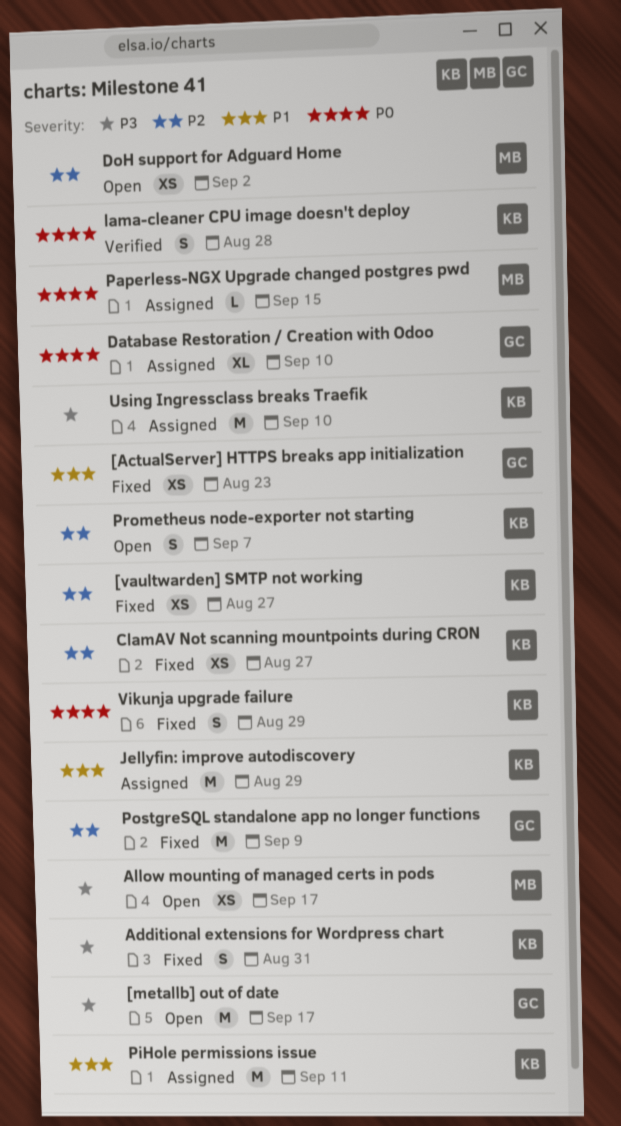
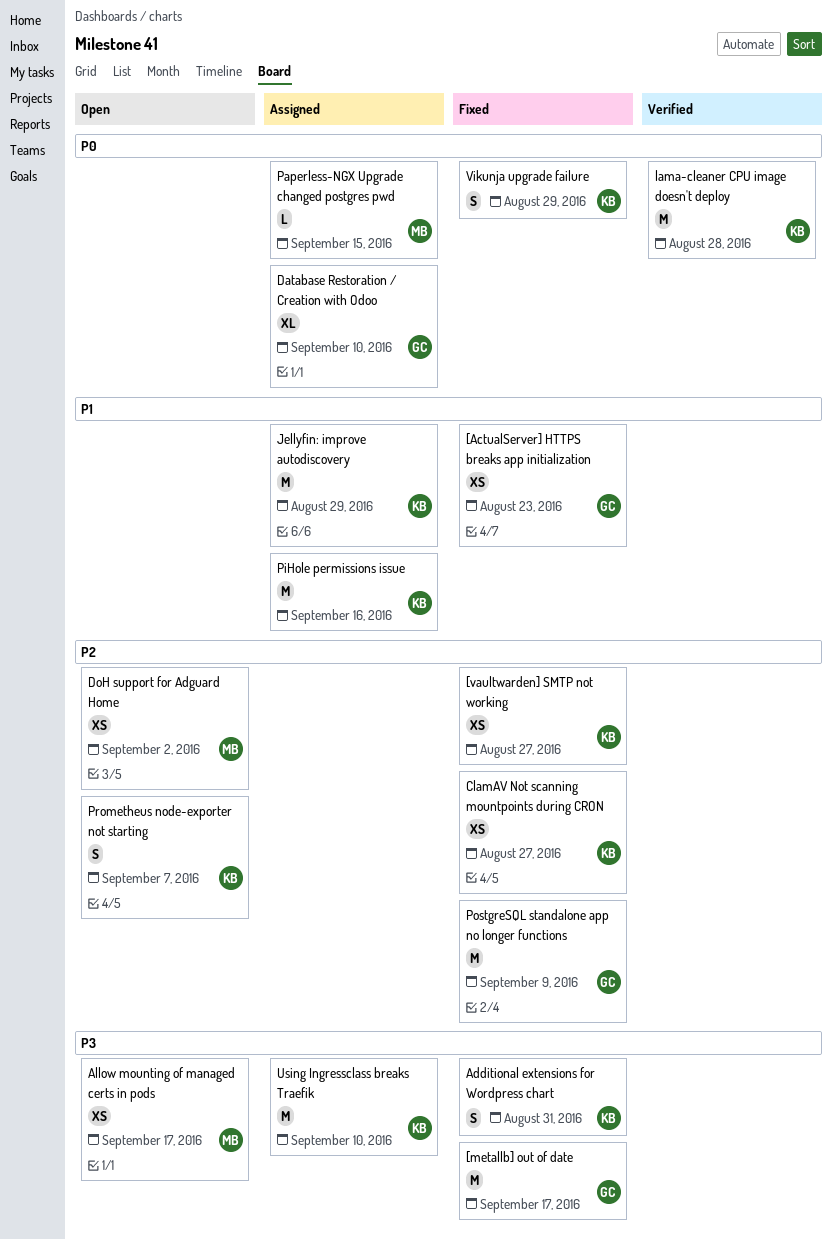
[metallb] out of date, status: Open -> Fixed
lama-cleaner CPU image doesn't deploy, estimate: S -> M
PiHole permissions issue, due: Sep 11 -> Sep 16

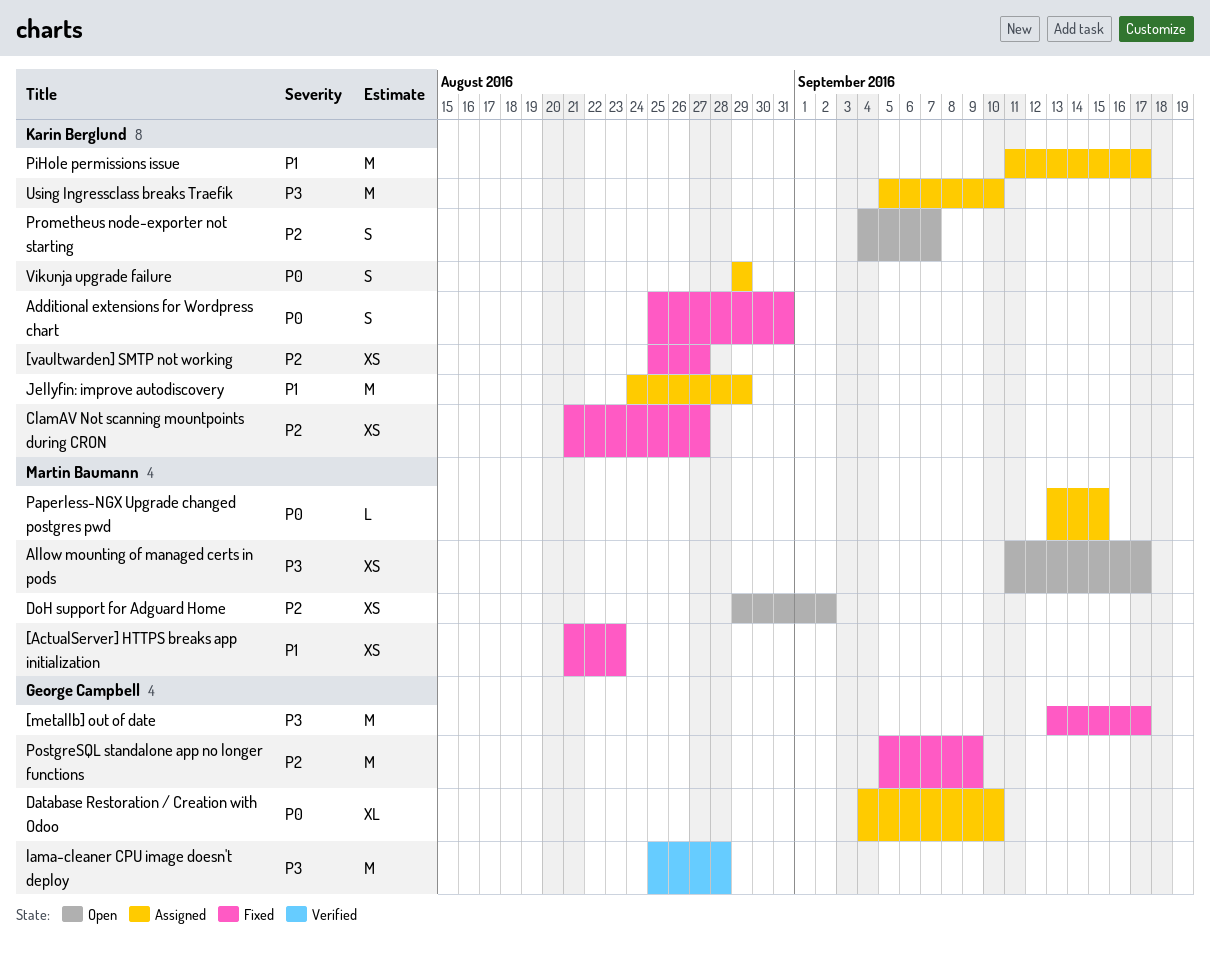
[ActualServer] HTTPS breaks app initialization, owner: George Campbell -> Martin Baumann
Additional extensions for Wordpress chart, priority: P3 -> P0
lama-cleaner CPU image doesn't deploy, owner: Karin Berglund -> George Campbell
lama-cleaner CPU image doesn't deploy, priority: P0 -> P3
PiHole permissions issue, due: Sep 16 -> Sep 17
Vikunja upgrade failure, status: Fixed -> Assigned

